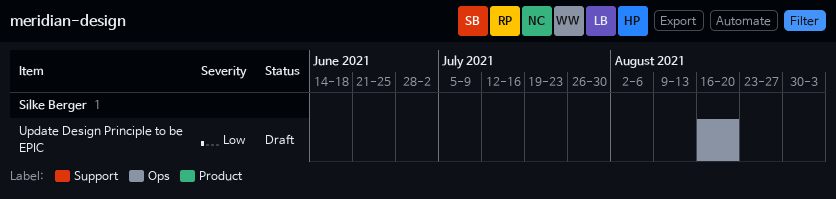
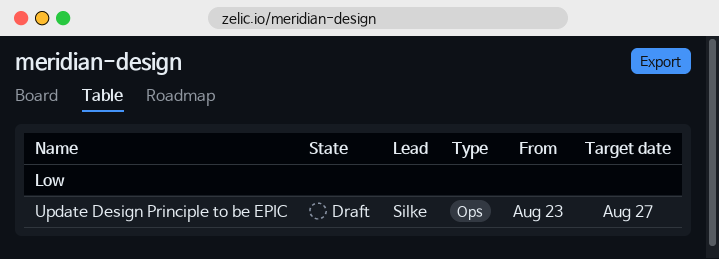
Update Design Principle to be EPIC, start: Aug 16 -> Aug 23
Update Design Principle to be EPIC, due: Aug 20 -> Aug 27

